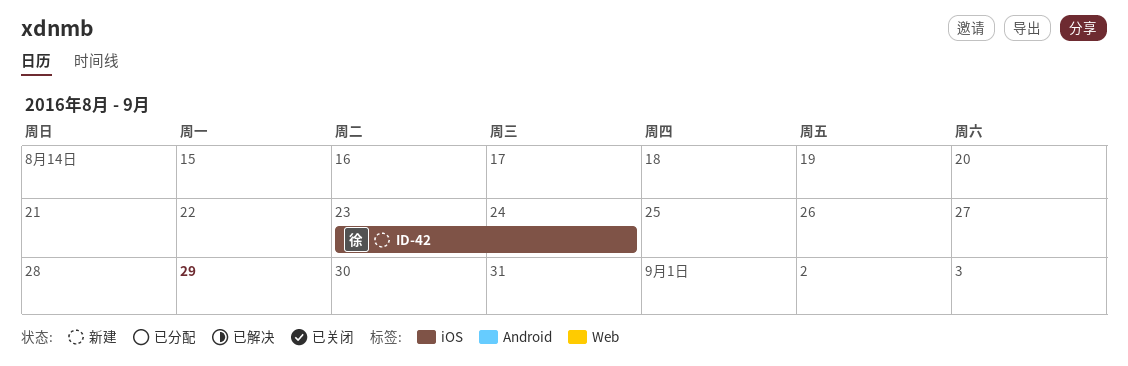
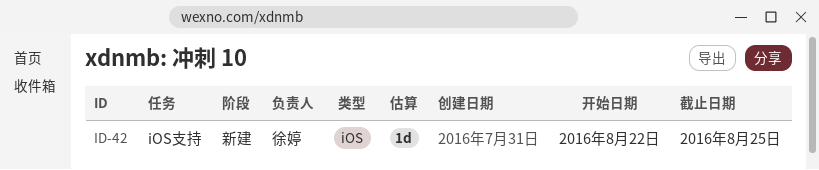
ID-42, start: Aug 23 -> Aug 22
ID-42, due: Aug 24 -> Aug 25

